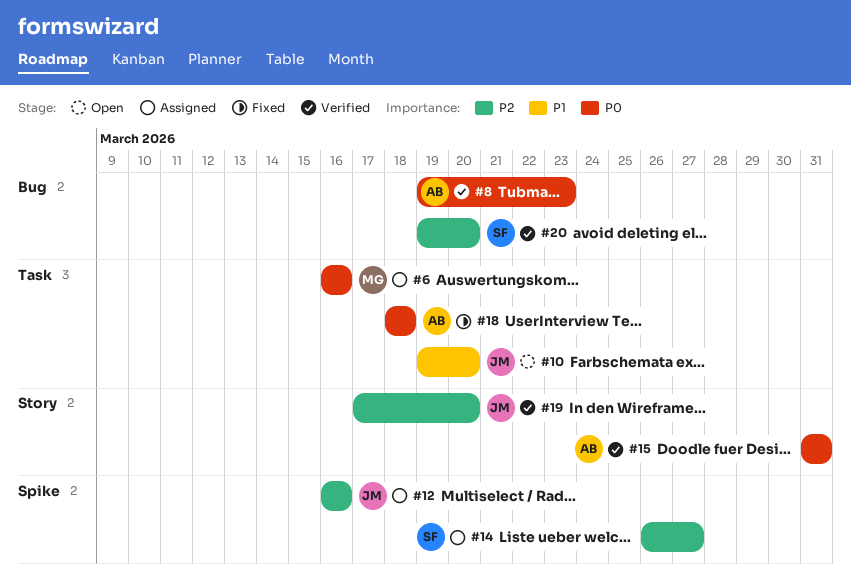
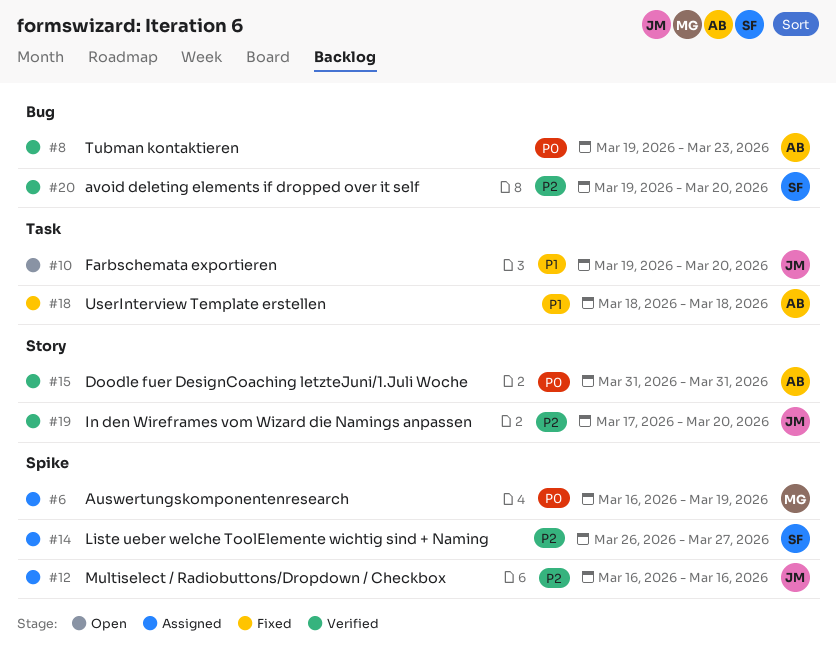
#6, label: Task -> Spike
#6, due: Mar 16 -> Mar 19
#18, priority: P0 -> P1

